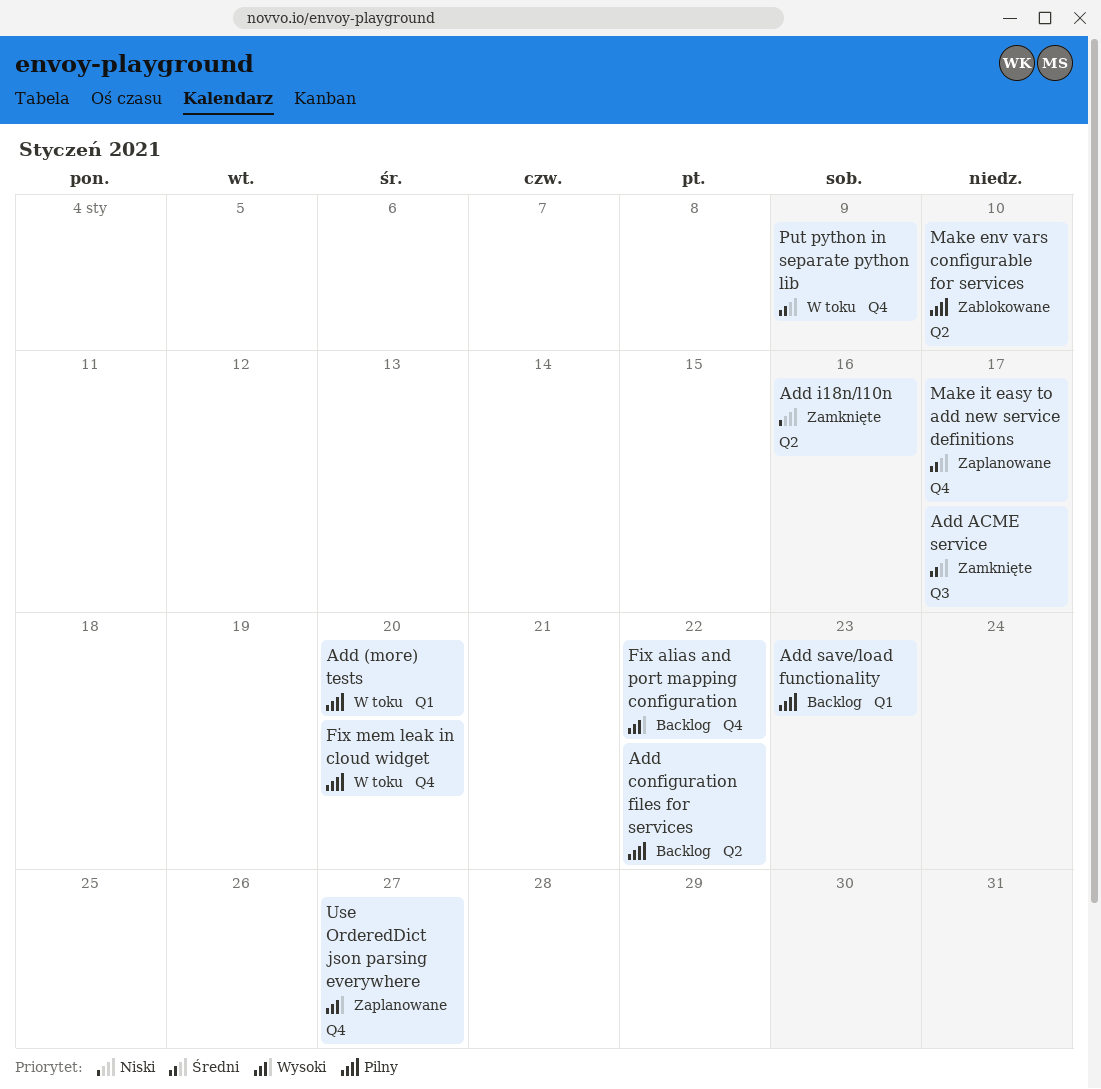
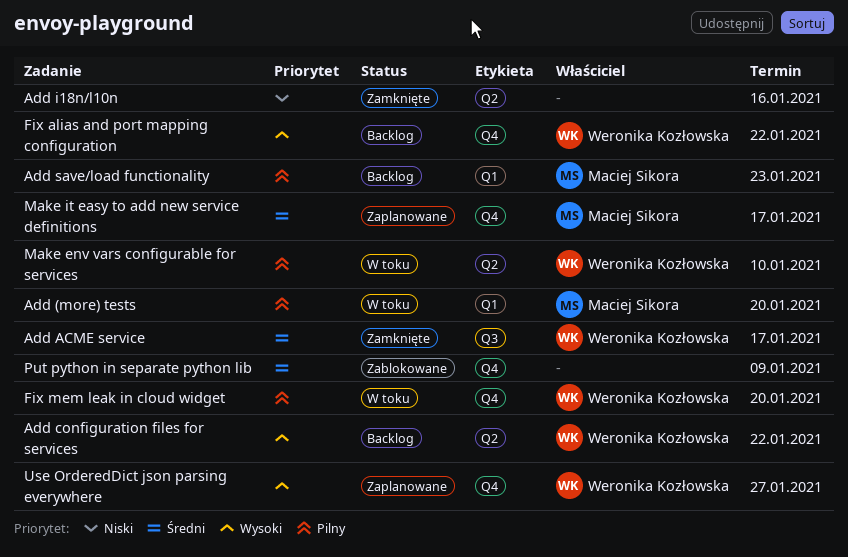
Add configuration files for services, priority: Pilny -> Wysoki
Make env vars configurable for services, status: Zablokowane -> W toku
Put python in separate python lib, status: W toku -> Zablokowane

